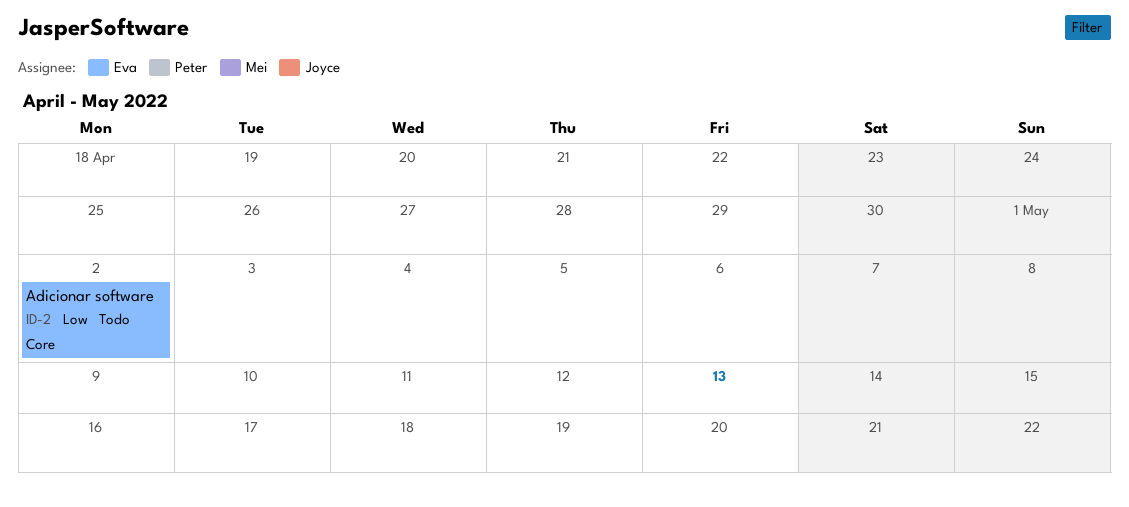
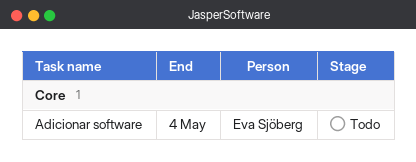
Adicionar software, due: May 2 -> May 4

